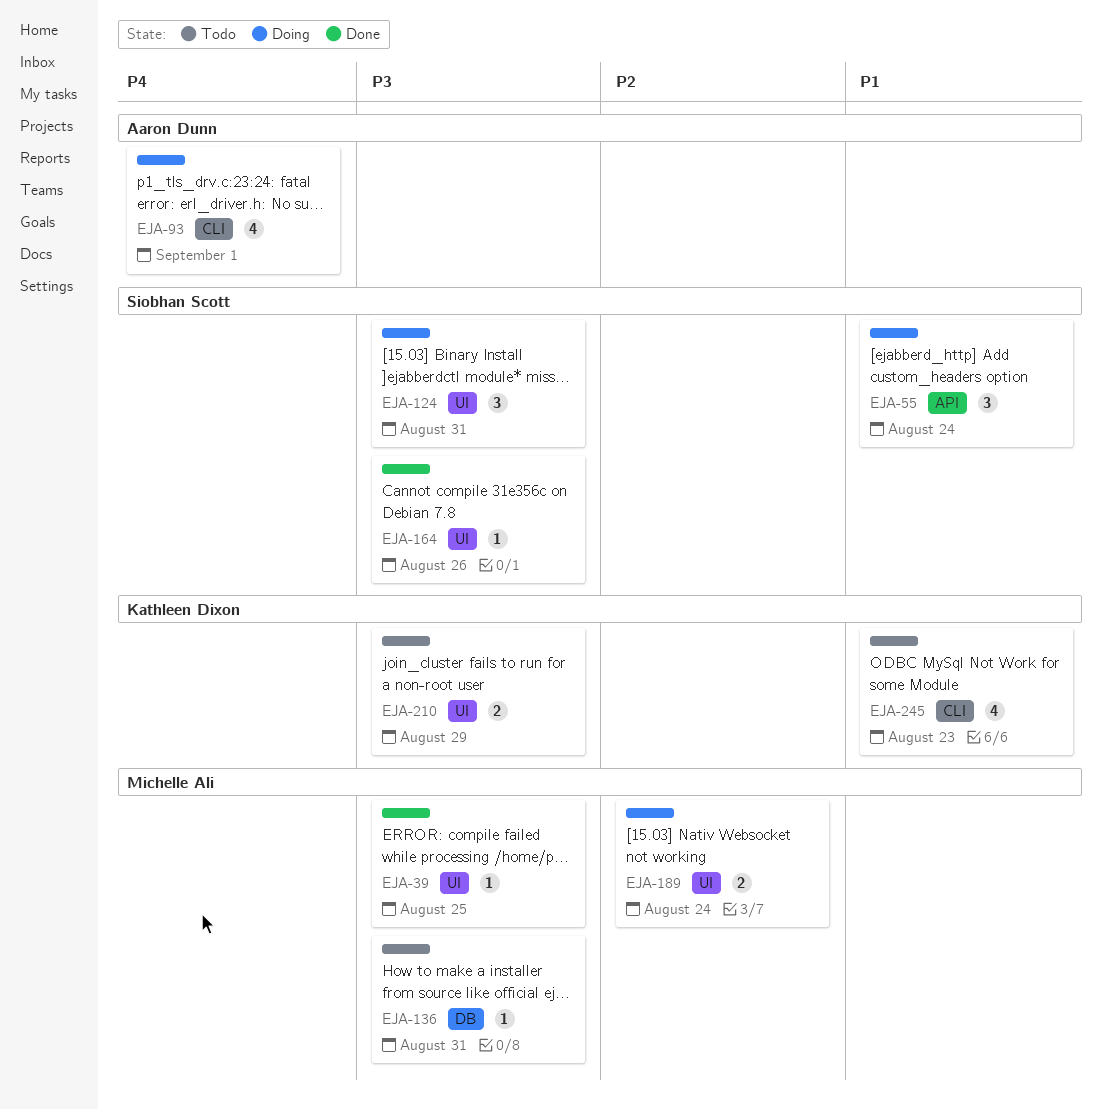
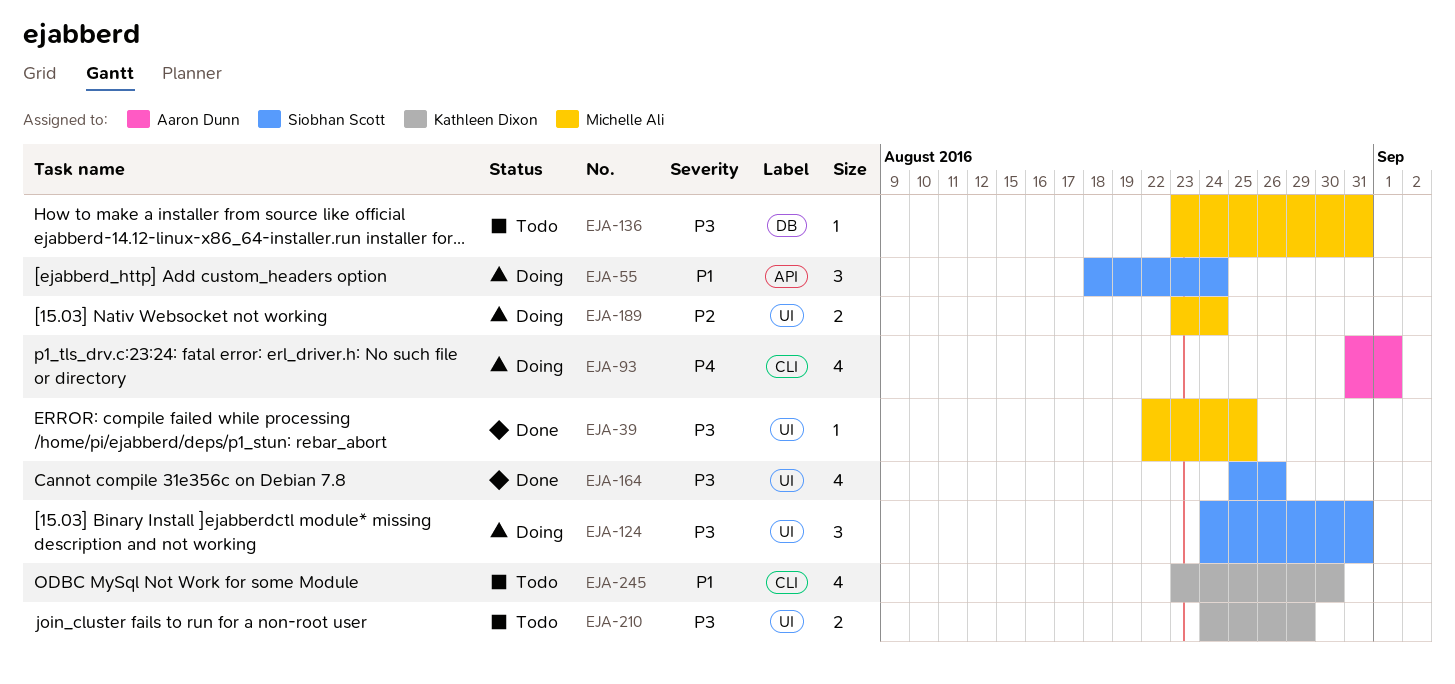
EJA-164, estimate: 1 -> 4
EJA-245, due: Aug 23 -> Aug 30

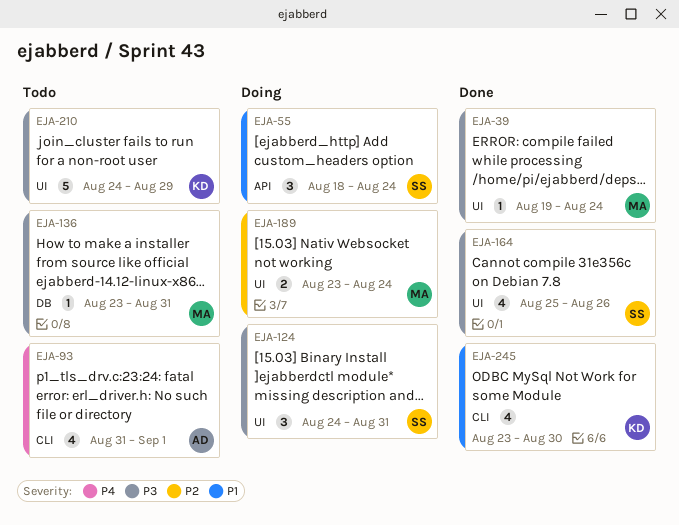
EJA-39, start: Aug 22 -> Aug 19
EJA-39, due: Aug 25 -> Aug 24
EJA-93, status: Doing -> Todo
EJA-210, estimate: 2 -> 5
EJA-245, status: Todo -> Done

